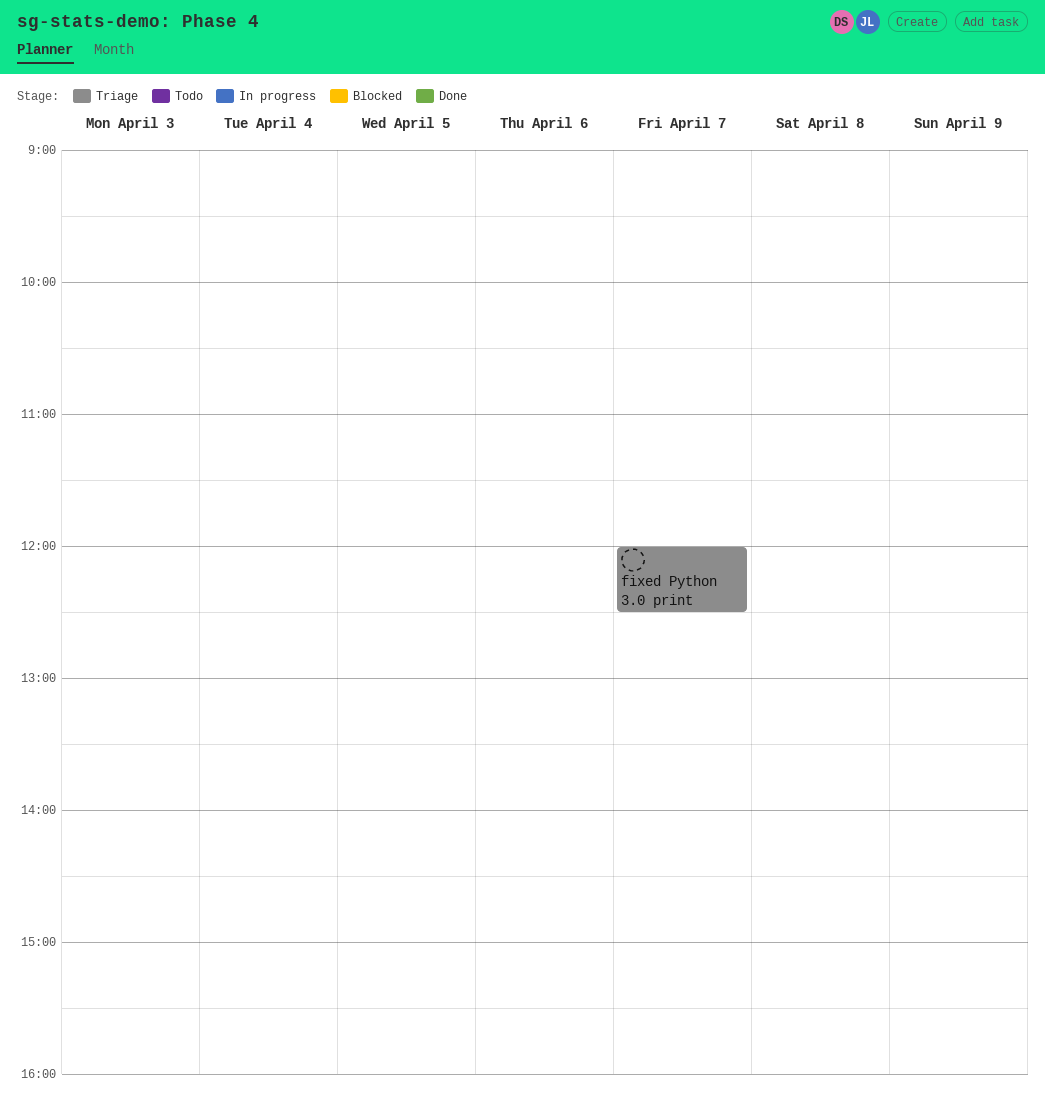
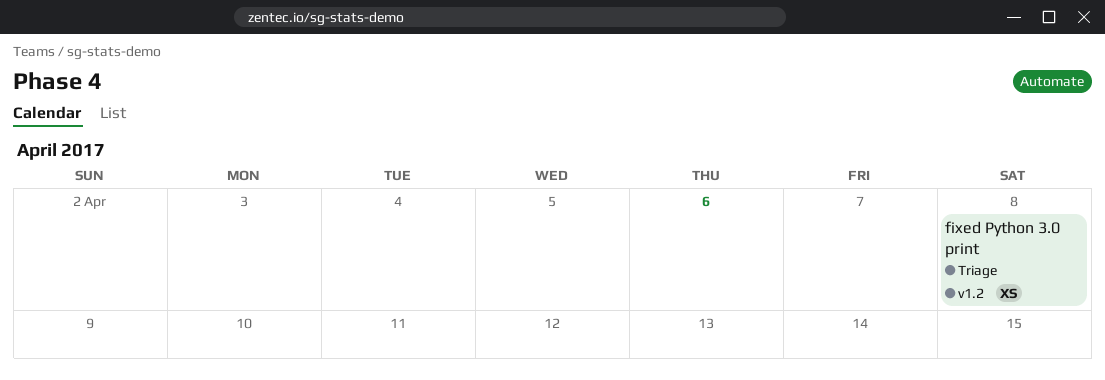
fixed Python 3.0 print, day: Apr 7 -> Apr 8

